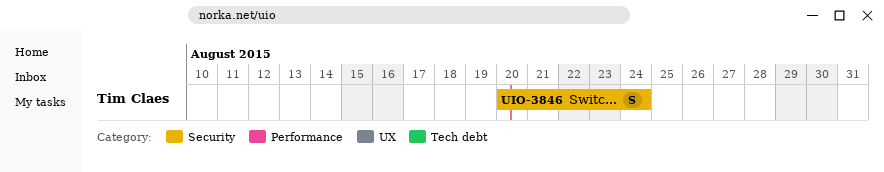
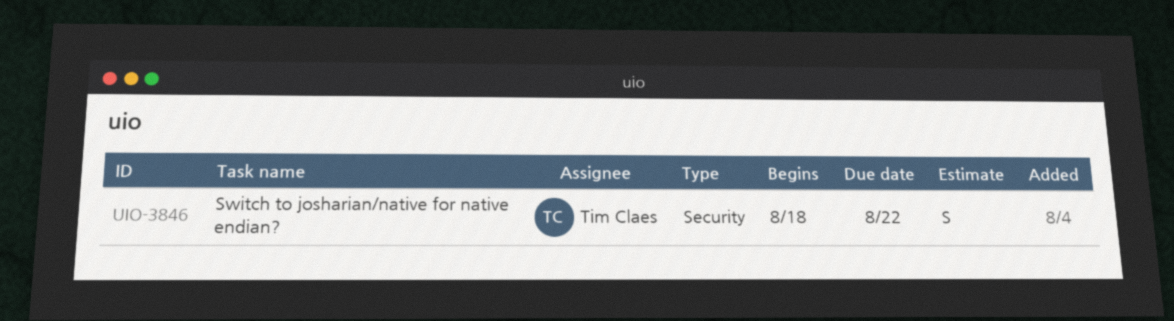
UIO-3846, start: Aug 20 -> Aug 18
UIO-3846, due: Aug 24 -> Aug 22

